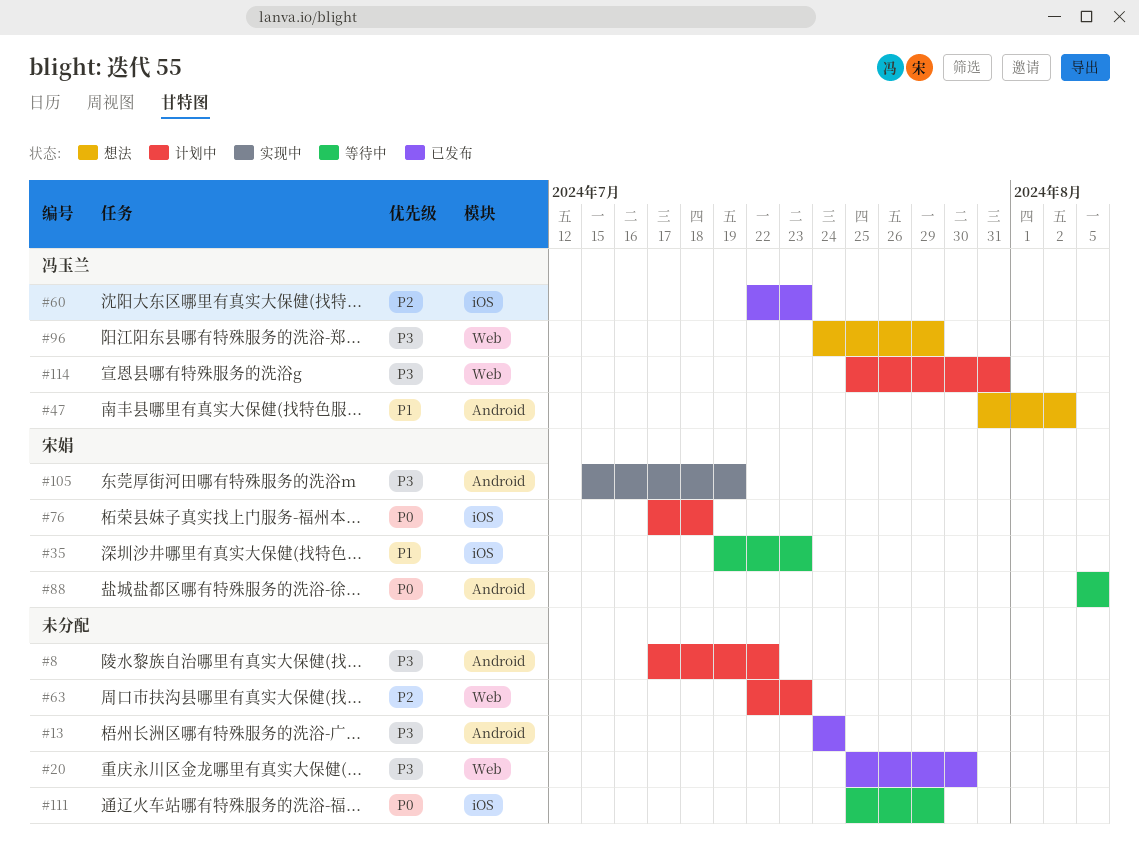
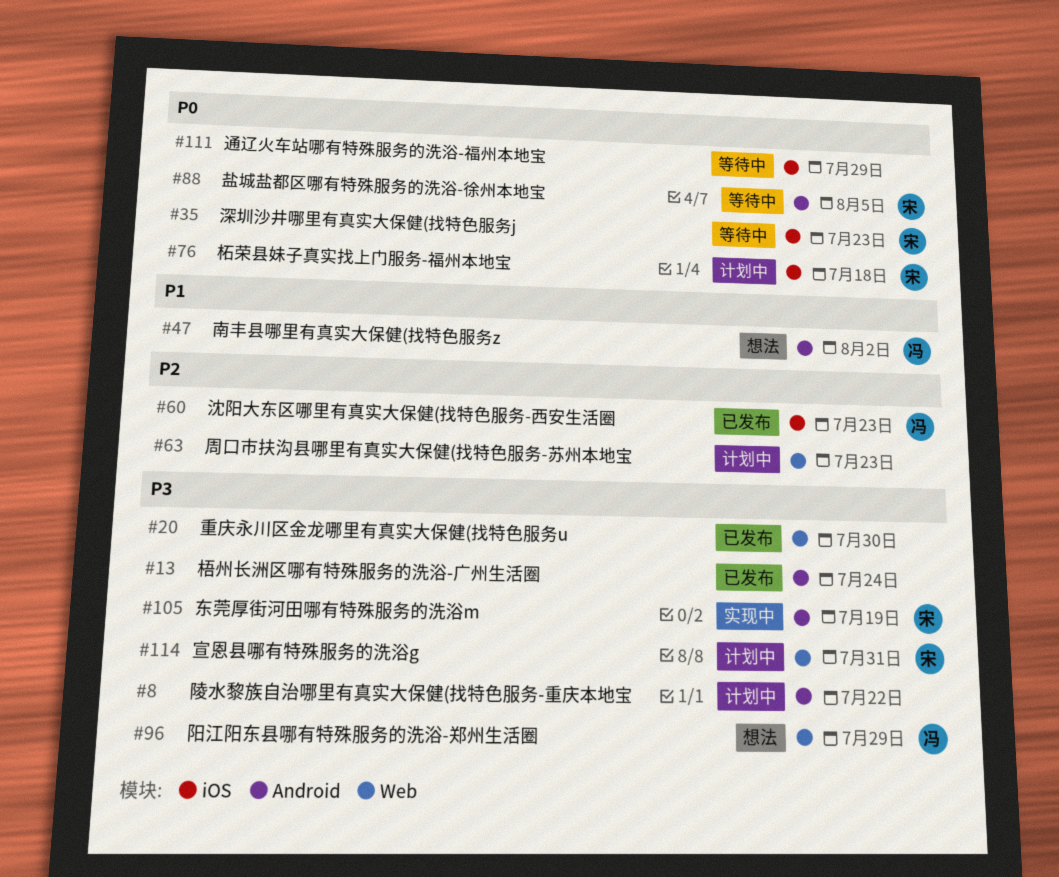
#35, priority: P1 -> P0
#114, owner: 冯玉兰 -> 宋娟

